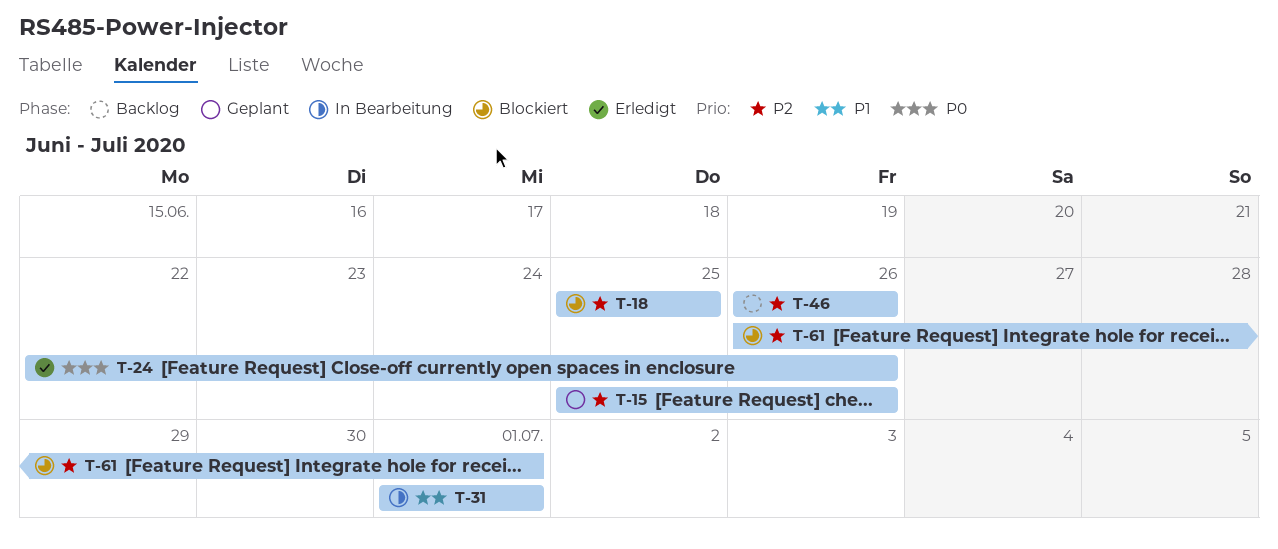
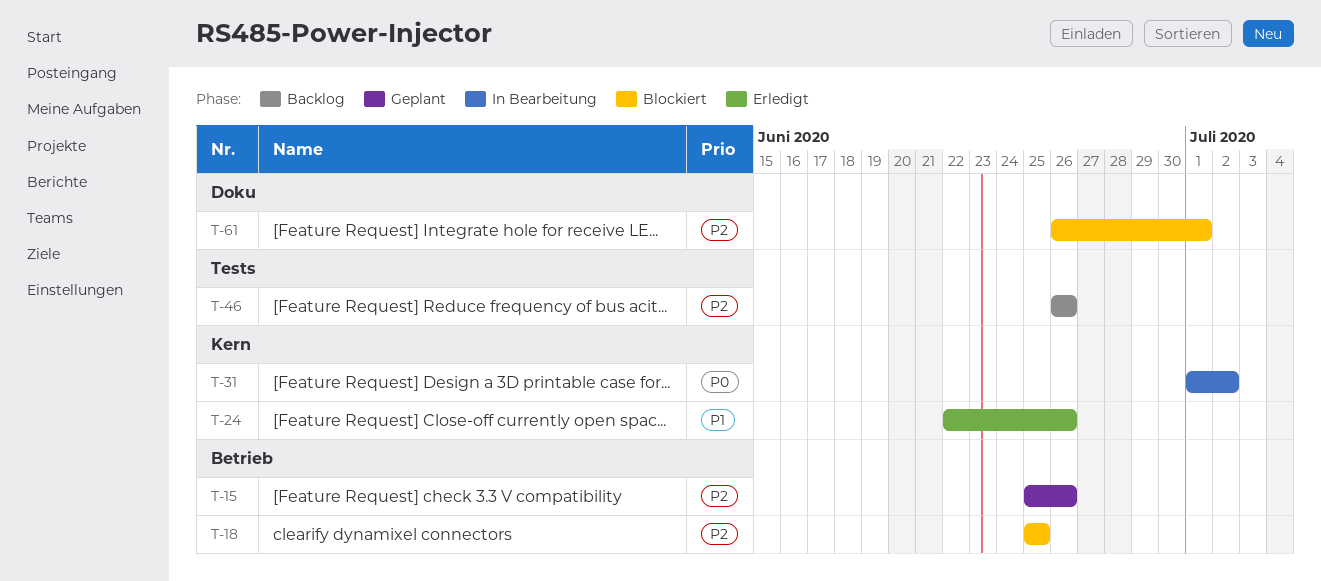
T-24, priority: P0 -> P1
T-31, priority: P1 -> P0
T-31, due: Jul 1 -> Jul 2

